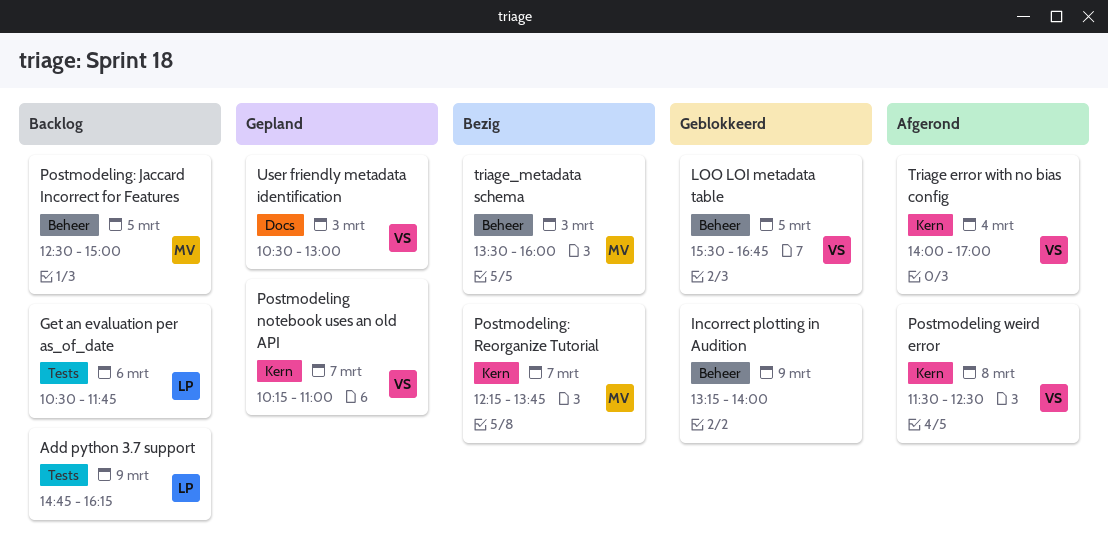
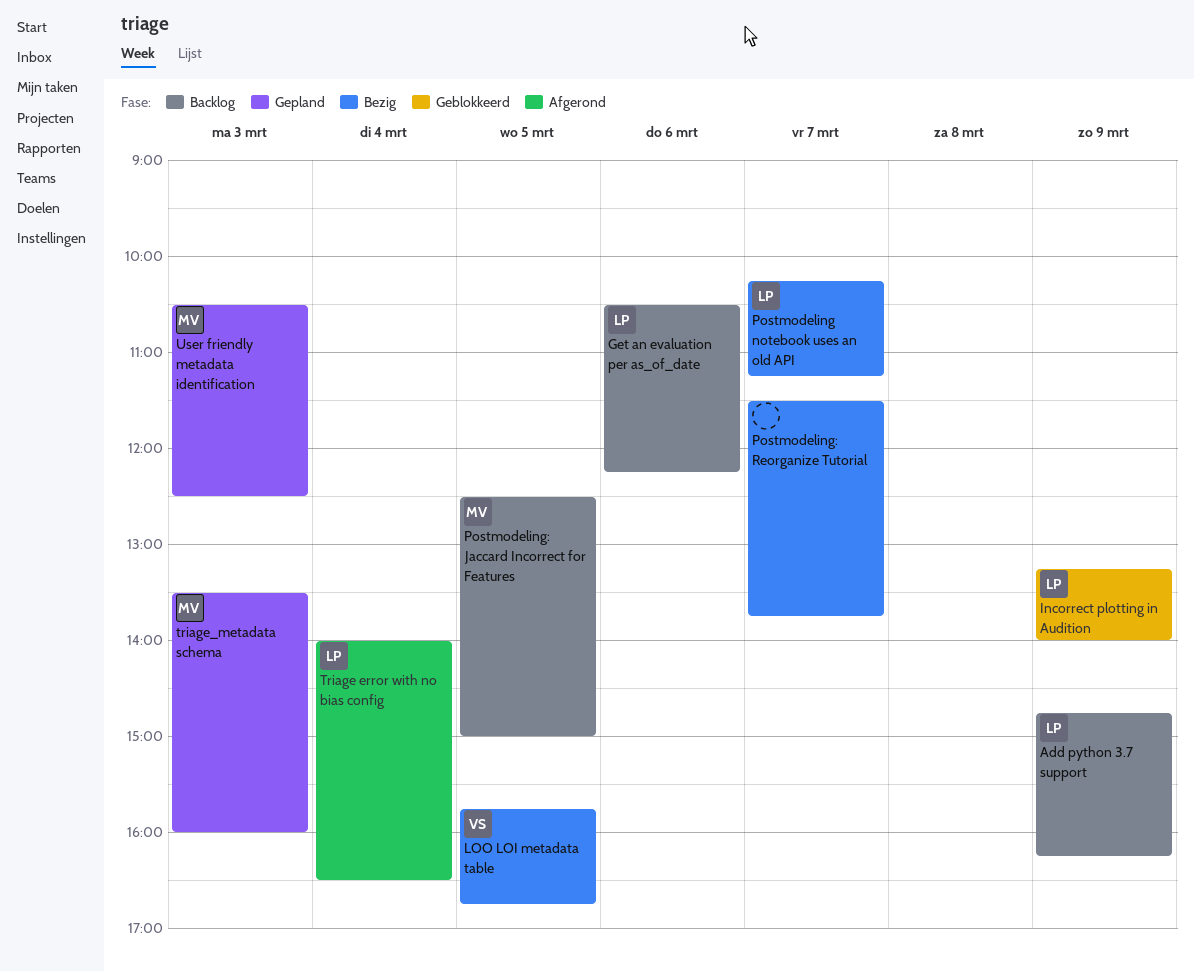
Get an evaluation per as_of_date, ends: 11:45 -> 12:15
Incorrect plotting in Audition, owner: none -> LP
LOO LOI metadata table, status: Geblokkeerd -> Bezig
LOO LOI metadata table, begins: 15:30 -> 15:45
Postmodeling notebook uses an old API, status: Gepland -> Bezig
Postmodeling notebook uses an old API, owner: VS -> LP
Postmodeling notebook uses an old API, ends: 11:00 -> 11:15
Postmodeling weird error: present -> none
Postmodeling: Reorganize Tutorial, owner: MV -> none
Postmodeling: Reorganize Tutorial, begins: 12:15 -> 11:30
Triage error with no bias config, owner: VS -> LP
Triage error with no bias config, ends: 17:00 -> 16:30
triage_metadata schema, status: Bezig -> Gepland
User friendly metadata identification, owner: VS -> MV
User friendly metadata identification, ends: 13:00 -> 12:30

